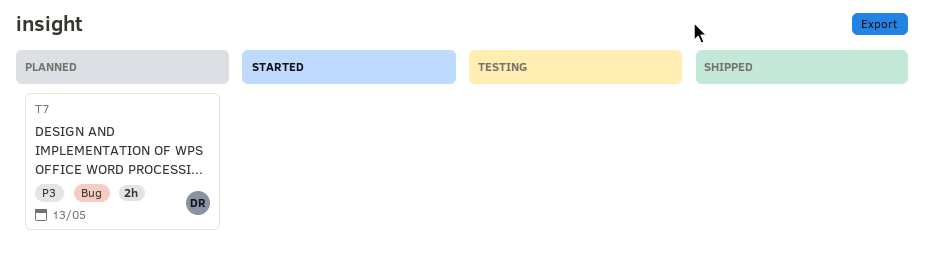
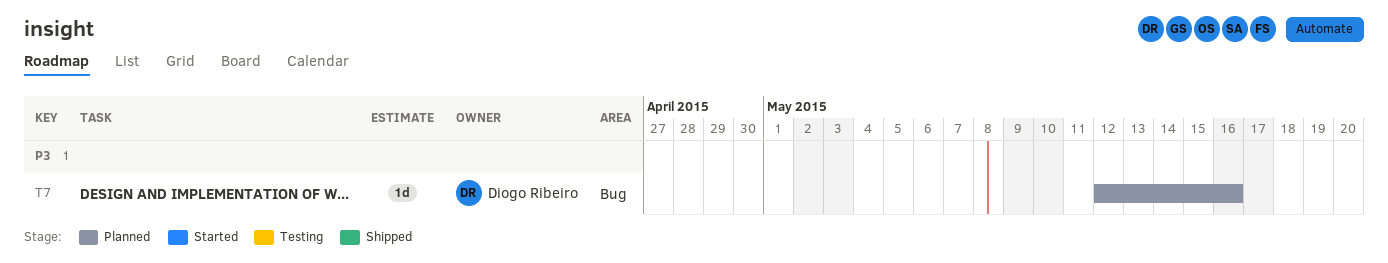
T7, estimate: 2h -> 1d
T7, due: May 13 -> May 16

